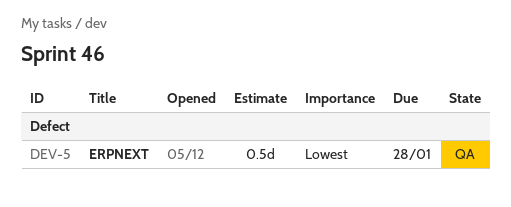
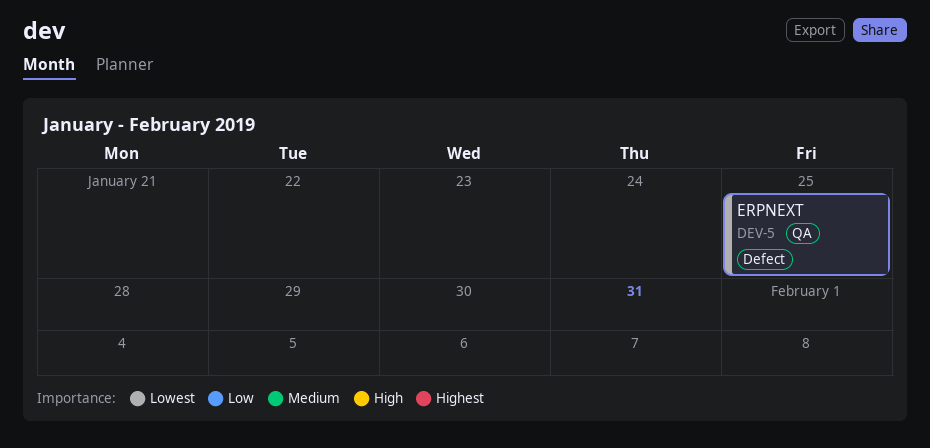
DEV-5, due: Jan 28 -> Jan 25

